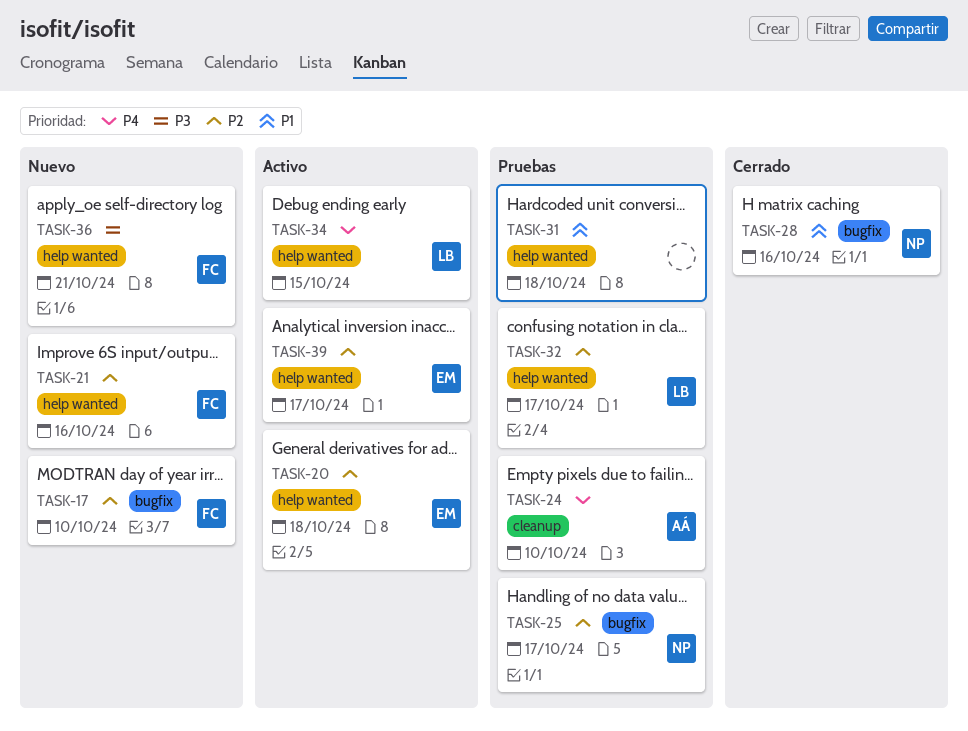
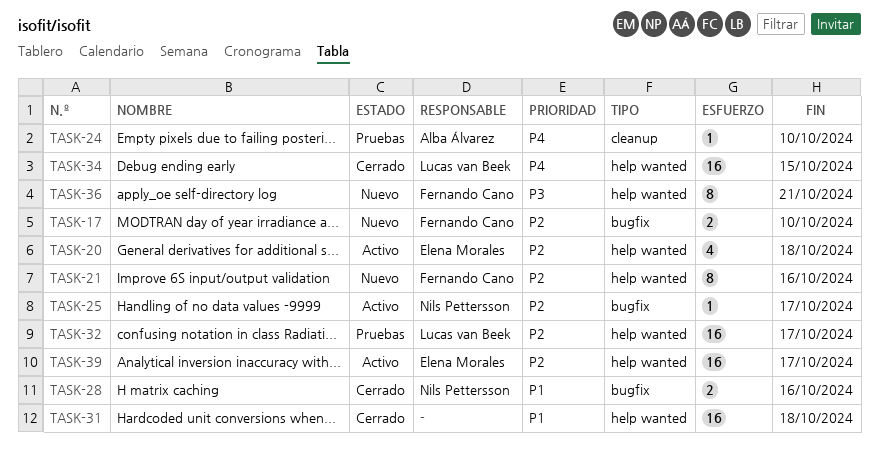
TASK-25, status: Pruebas -> Activo
TASK-31, status: Pruebas -> Cerrado
TASK-34, status: Activo -> Cerrado

